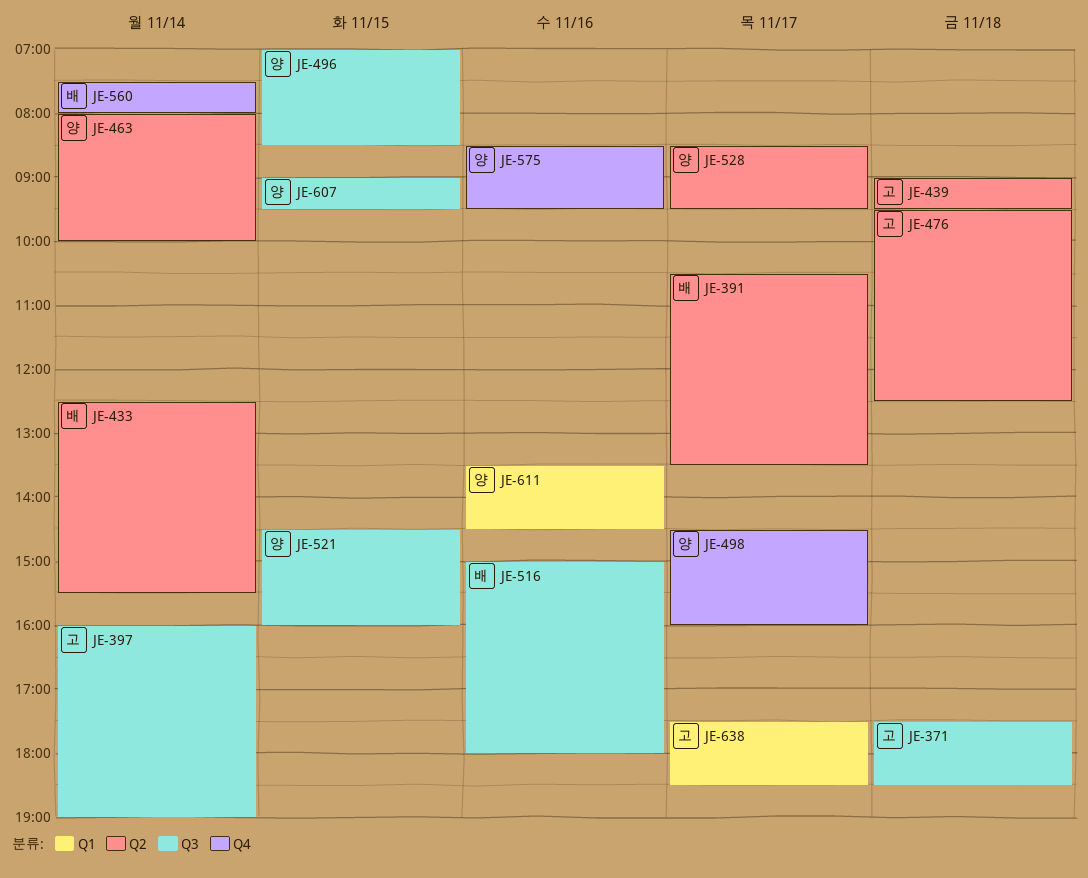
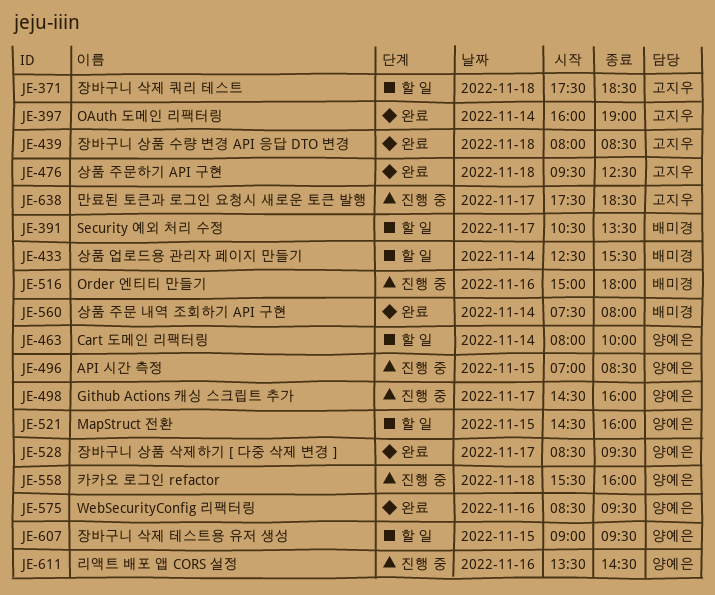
JE-439, begins: 09:00 -> 08:00
JE-439, ends: 09:30 -> 08:30
JE-558: none -> present

